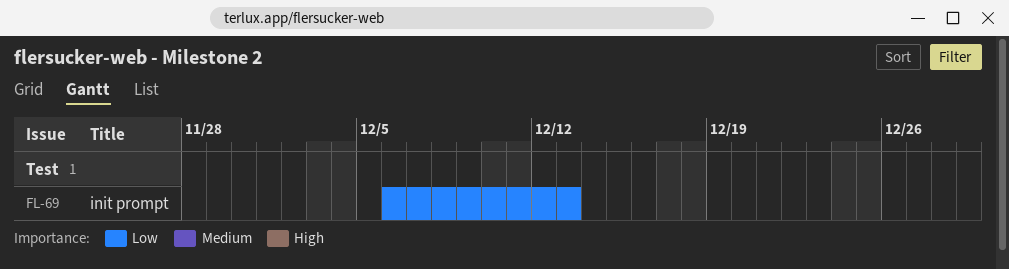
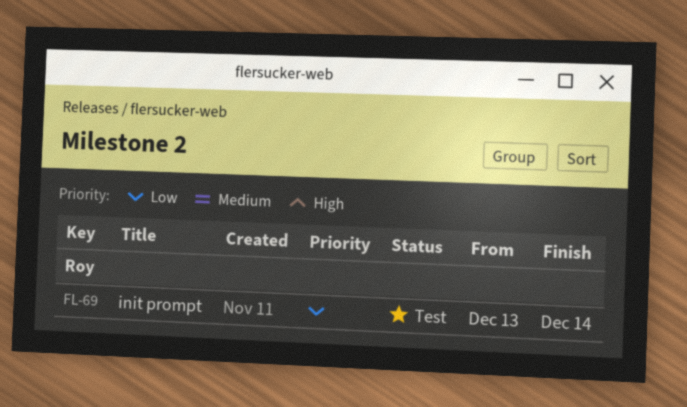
FL-69, start: Dec 6 -> Dec 13
FL-69, due: Dec 13 -> Dec 14

